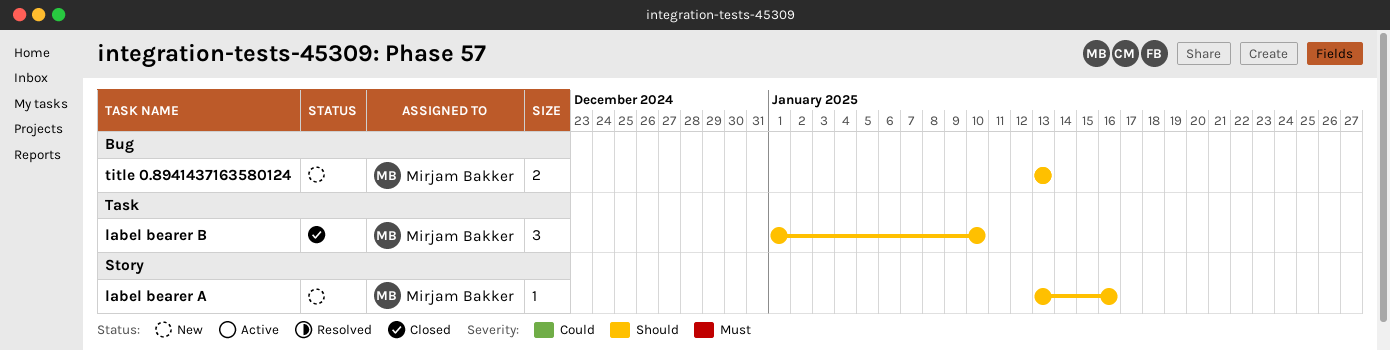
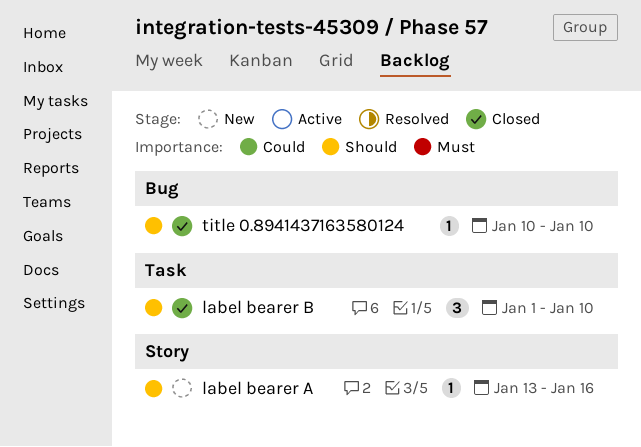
title 0.8941437163580124, status: New -> Closed
title 0.8941437163580124, estimate: 2 -> 1
title 0.8941437163580124, start: Jan 13 -> Jan 10
title 0.8941437163580124, due: Jan 13 -> Jan 10

